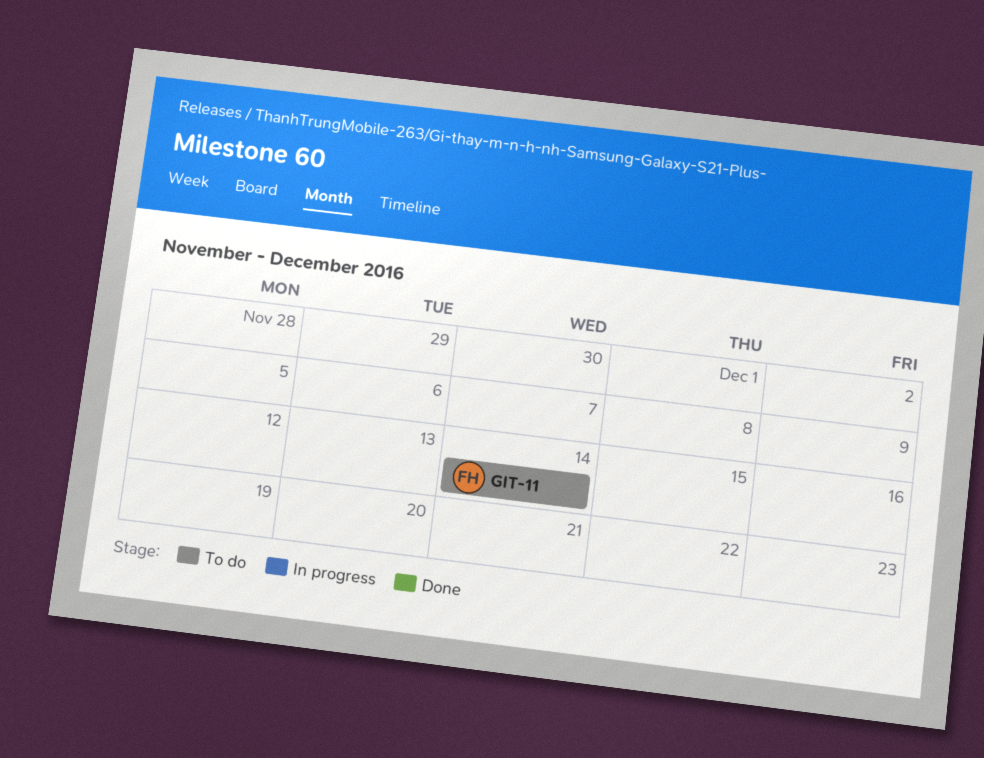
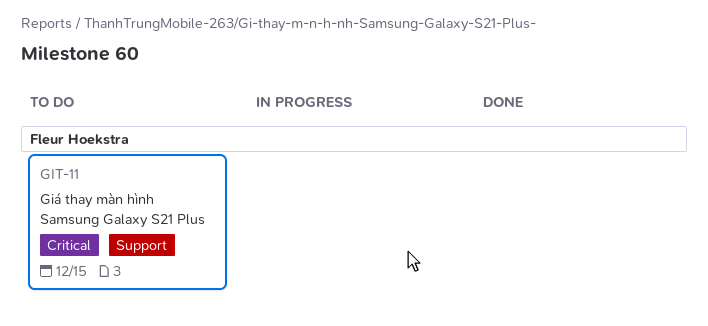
GIT-11, due: Dec 14 -> Dec 15

